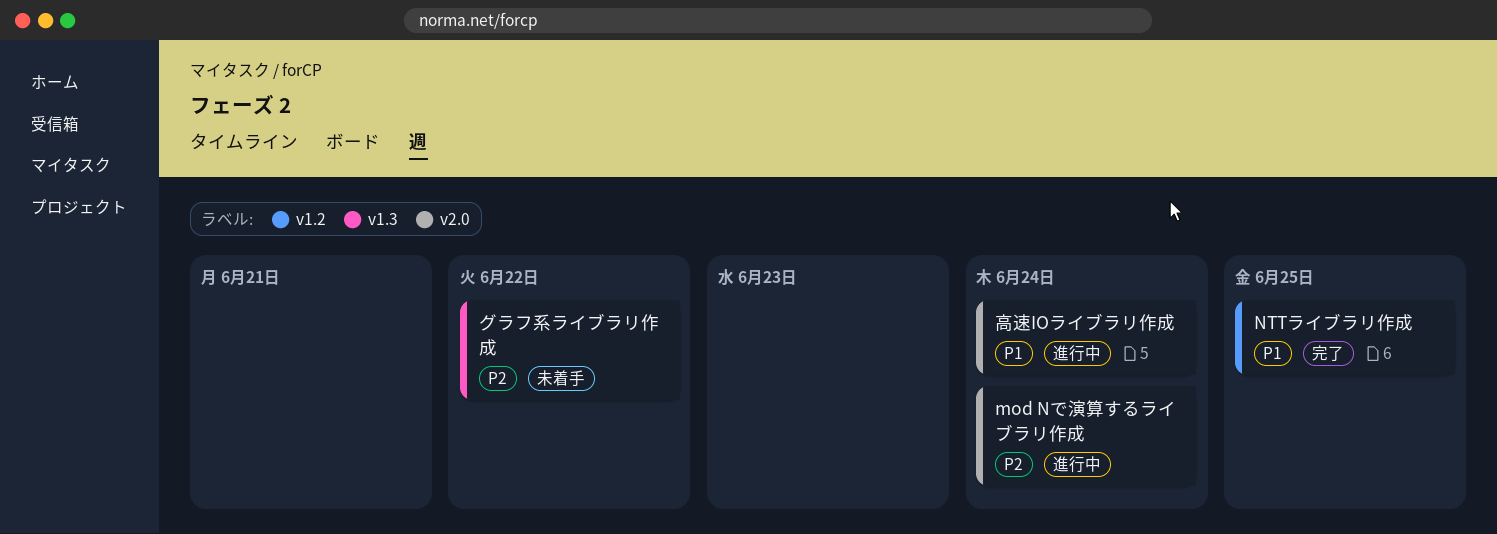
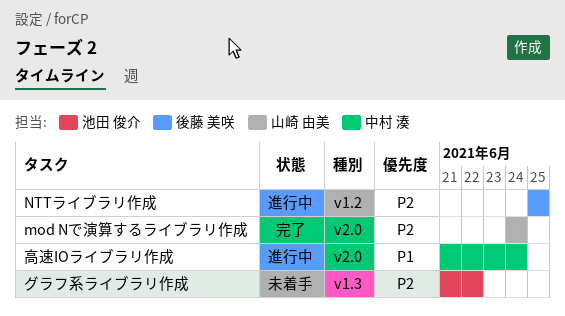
mod Nで演算するライブラリ作成, status: 進行中 -> 完了
NTTライブラリ作成, status: 完了 -> 進行中
NTTライブラリ作成, priority: P1 -> P2

